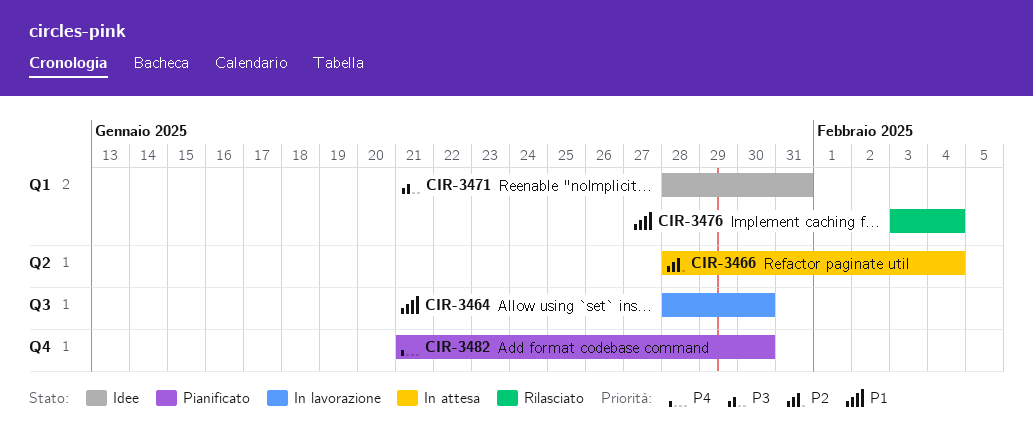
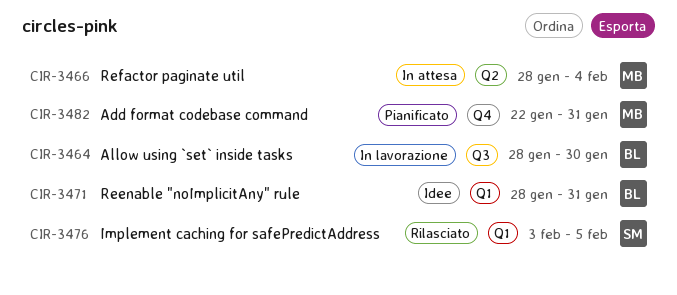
CIR-3476, due: Feb 4 -> Feb 5
CIR-3482, start: Jan 21 -> Jan 22
CIR-3482, due: Jan 30 -> Jan 31

